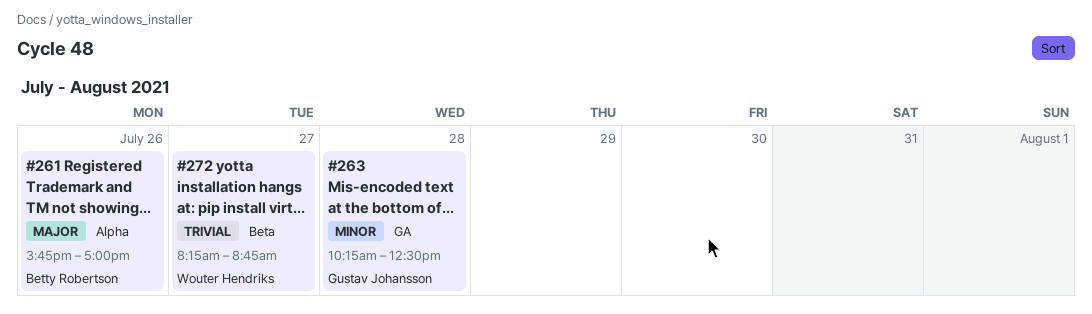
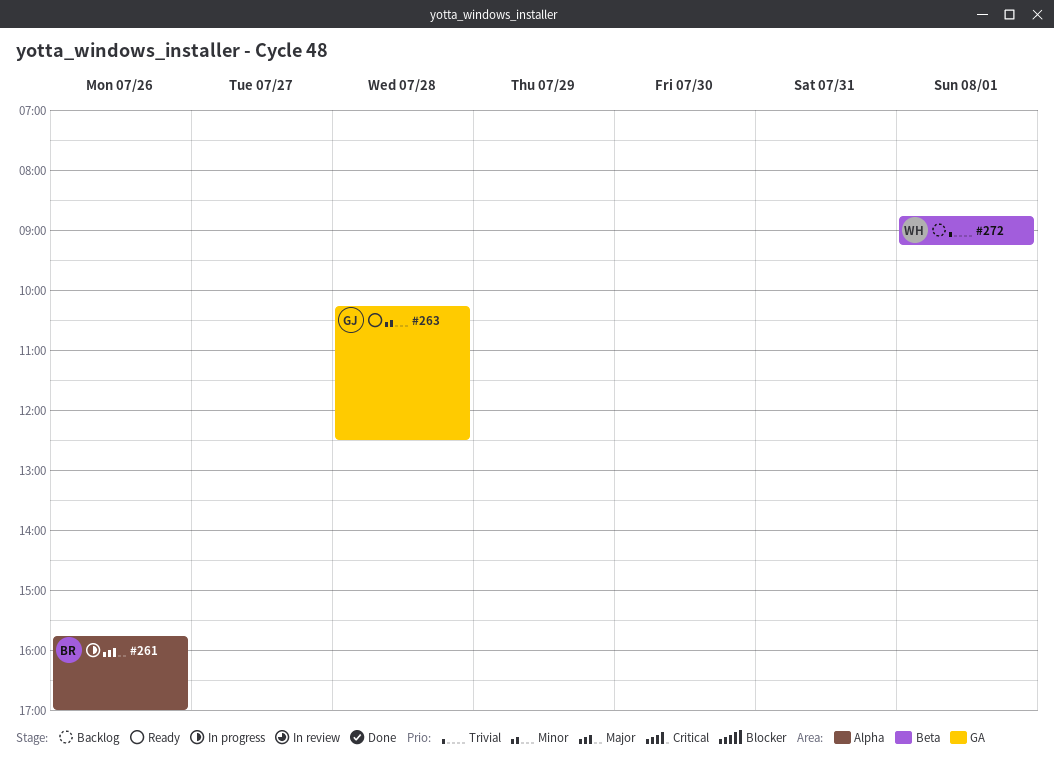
#272, day: Jul 27 -> Aug 1
#272, begins: 08:15 -> 08:45
#272, ends: 08:45 -> 09:15

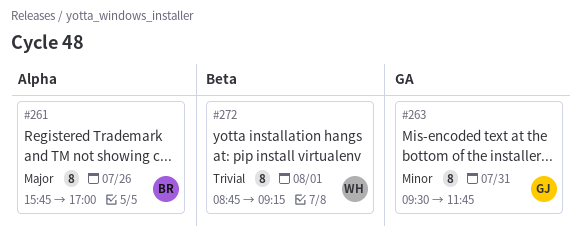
#263, day: Jul 28 -> Jul 31
#263, begins: 10:15 -> 09:30
#263, ends: 12:30 -> 11:45

